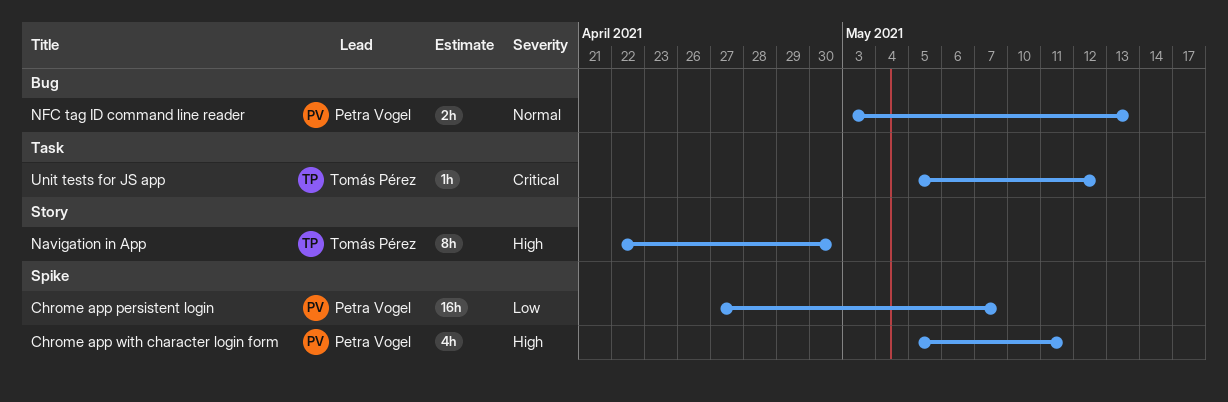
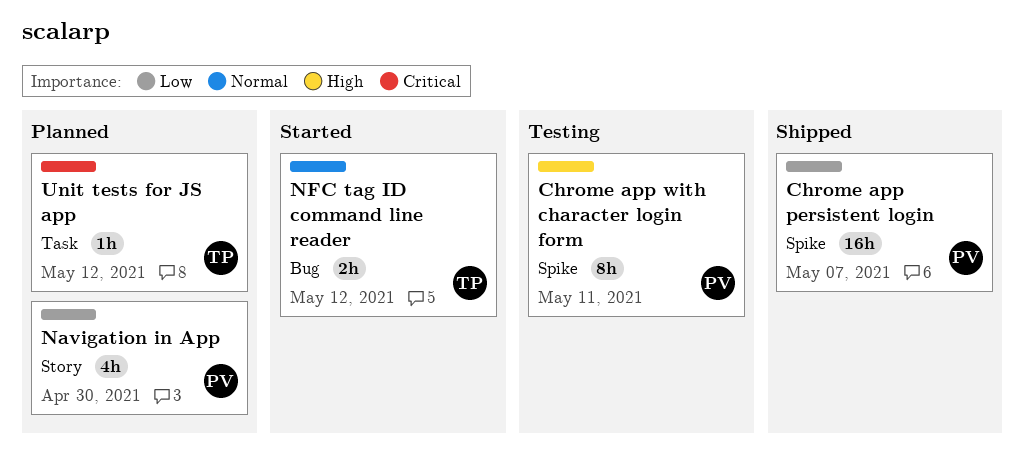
Chrome app with character login form, estimate: 4h -> 8h
Navigation in App, owner: Tomás Pérez -> Petra Vogel
Navigation in App, priority: High -> Low
Navigation in App, estimate: 8h -> 4h
NFC tag ID command line reader, owner: Petra Vogel -> Tomás Pérez
NFC tag ID command line reader, due: May 13 -> May 12

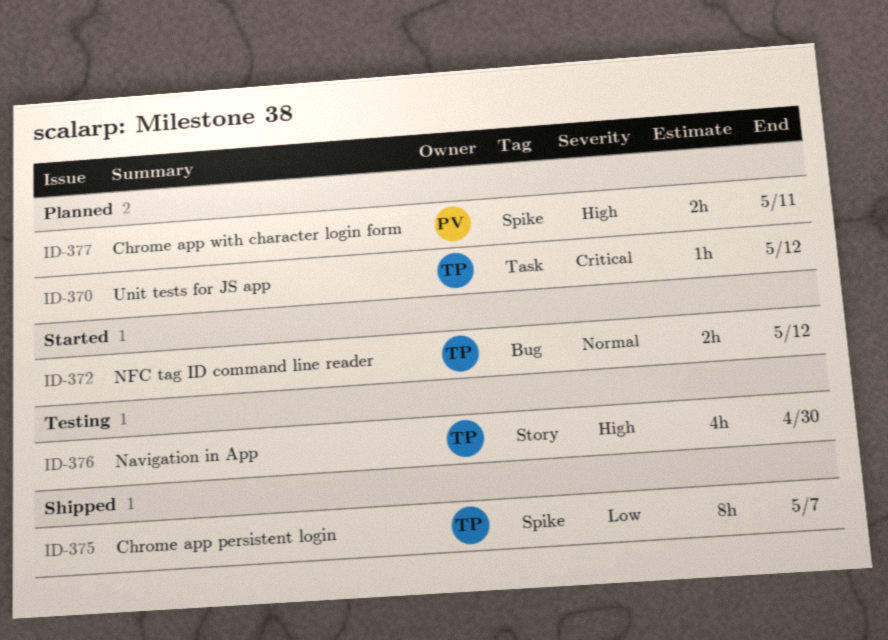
Chrome app persistent login, owner: PV -> TP
Chrome app persistent login, estimate: 16h -> 8h
Chrome app with character login form, status: Testing -> Planned
Chrome app with character login form, estimate: 8h -> 2h
Navigation in App, status: Planned -> Testing
Navigation in App, owner: PV -> TP
Navigation in App, priority: Low -> High

